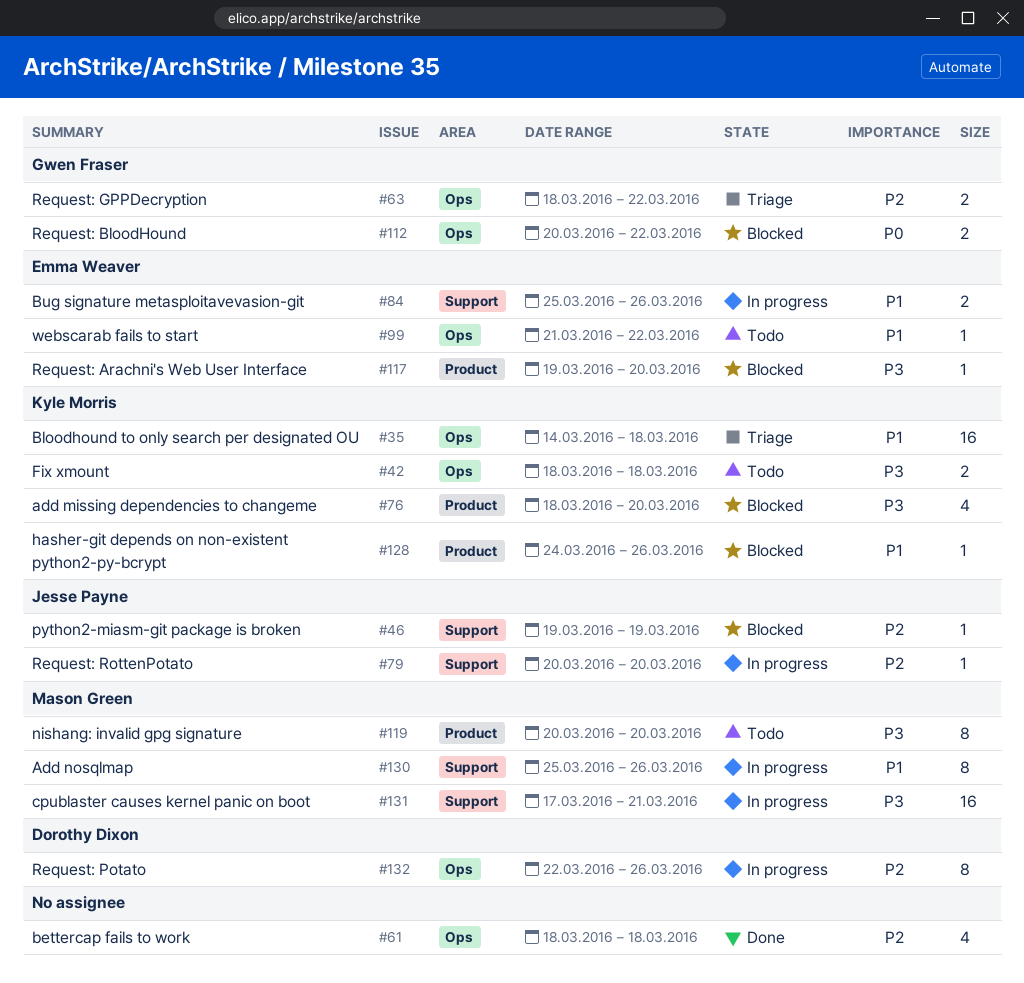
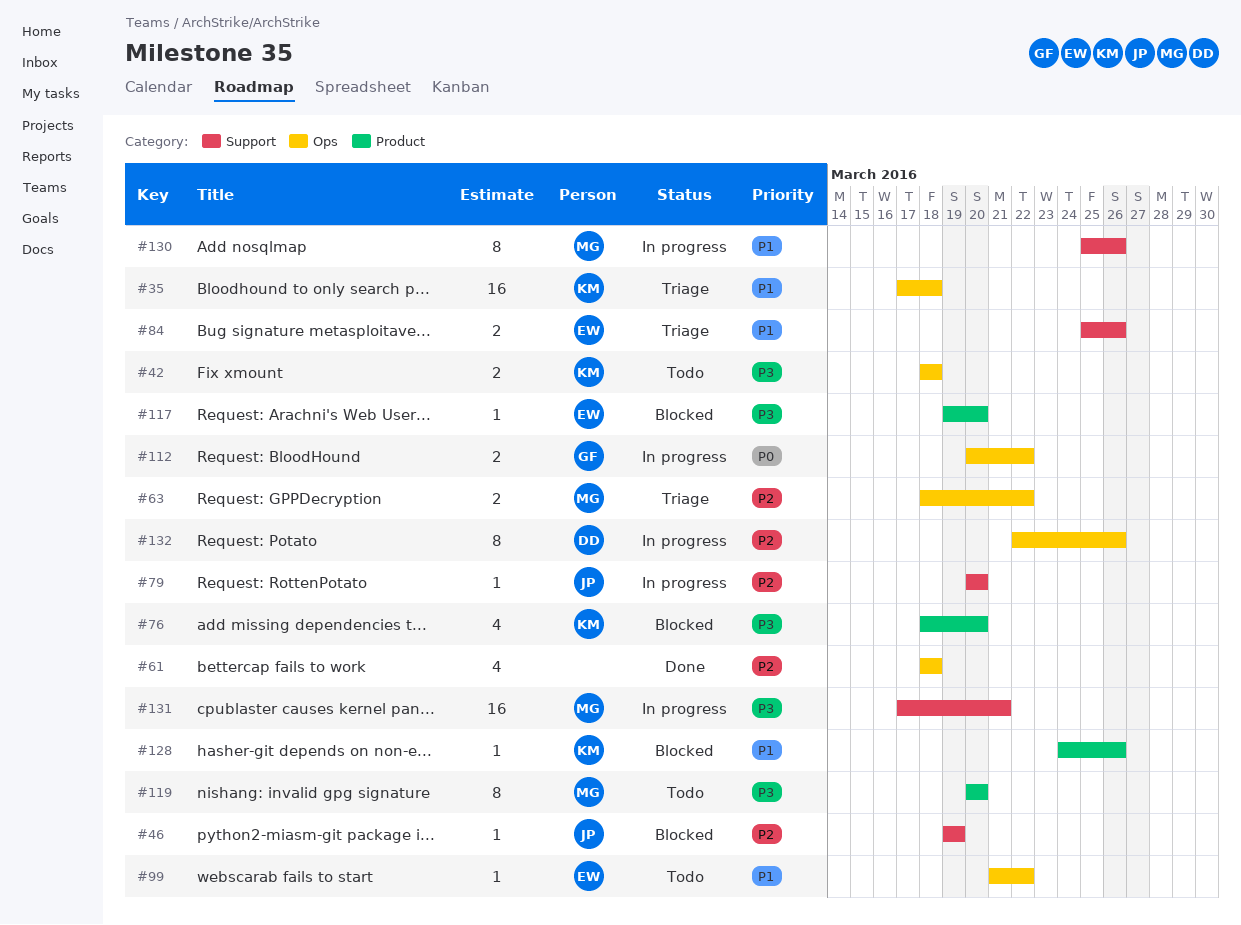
#35, start: Mar 14 -> Mar 17
#63, owner: Gwen Fraser -> Mason Green
#84, status: In progress -> Triage
#112, status: Blocked -> In progress

